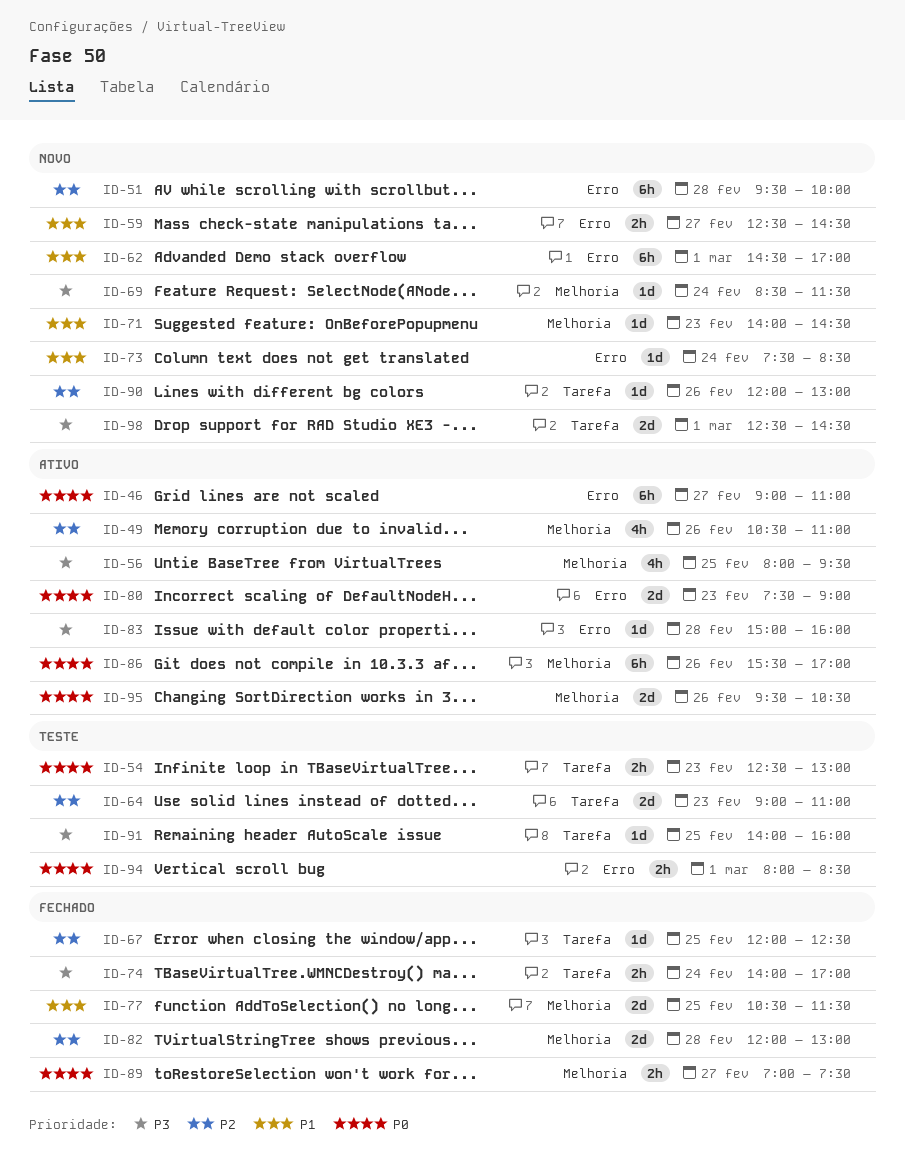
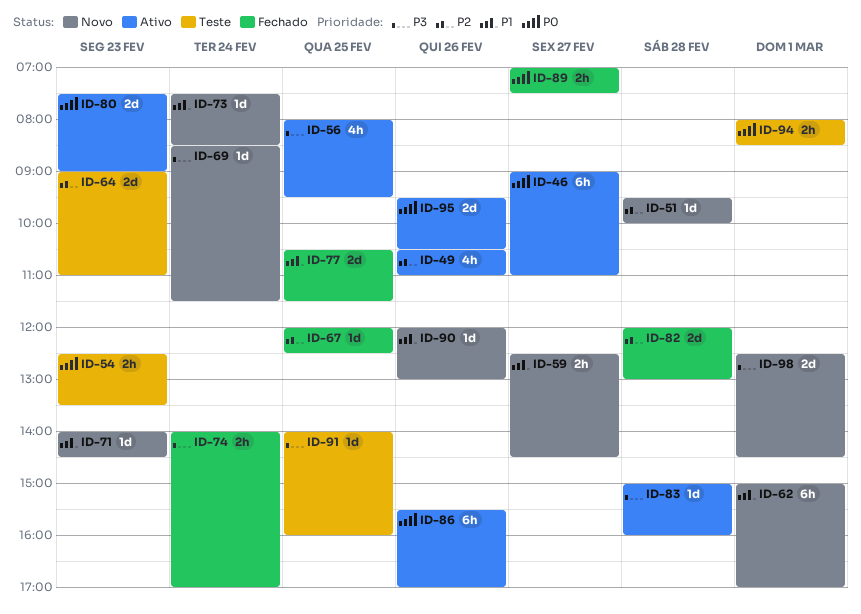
ID-51, estimate: 6h -> 1d
ID-54, ends: 13:00 -> 13:30
ID-62, begins: 14:30 -> 15:00
ID-90, priority: P2 -> P1

